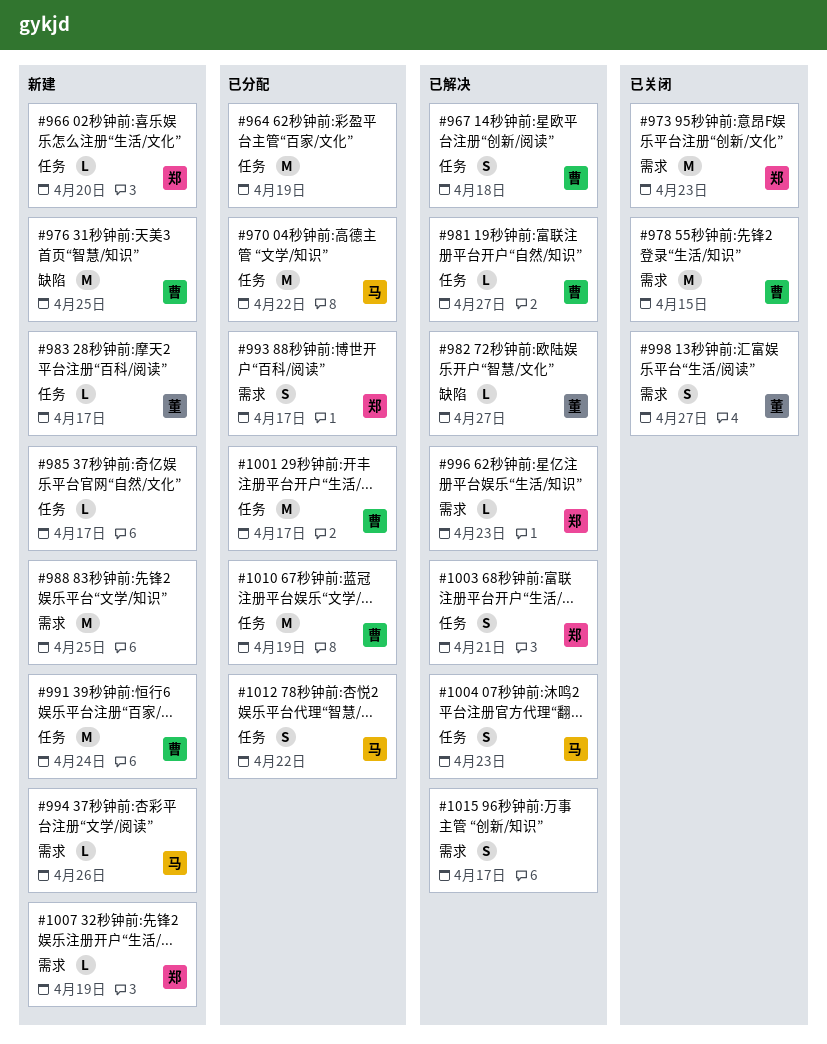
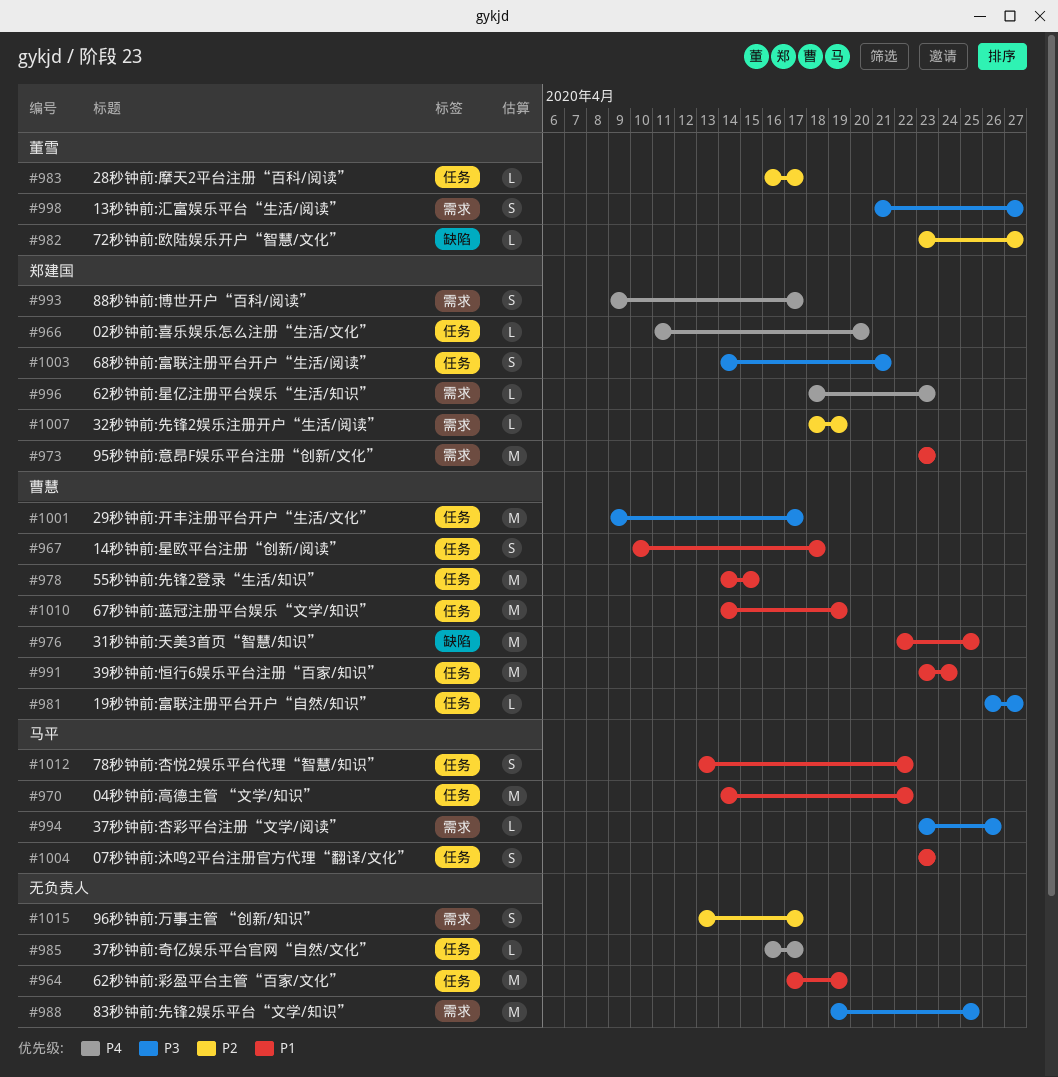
#978, label: 需求 -> 任务

